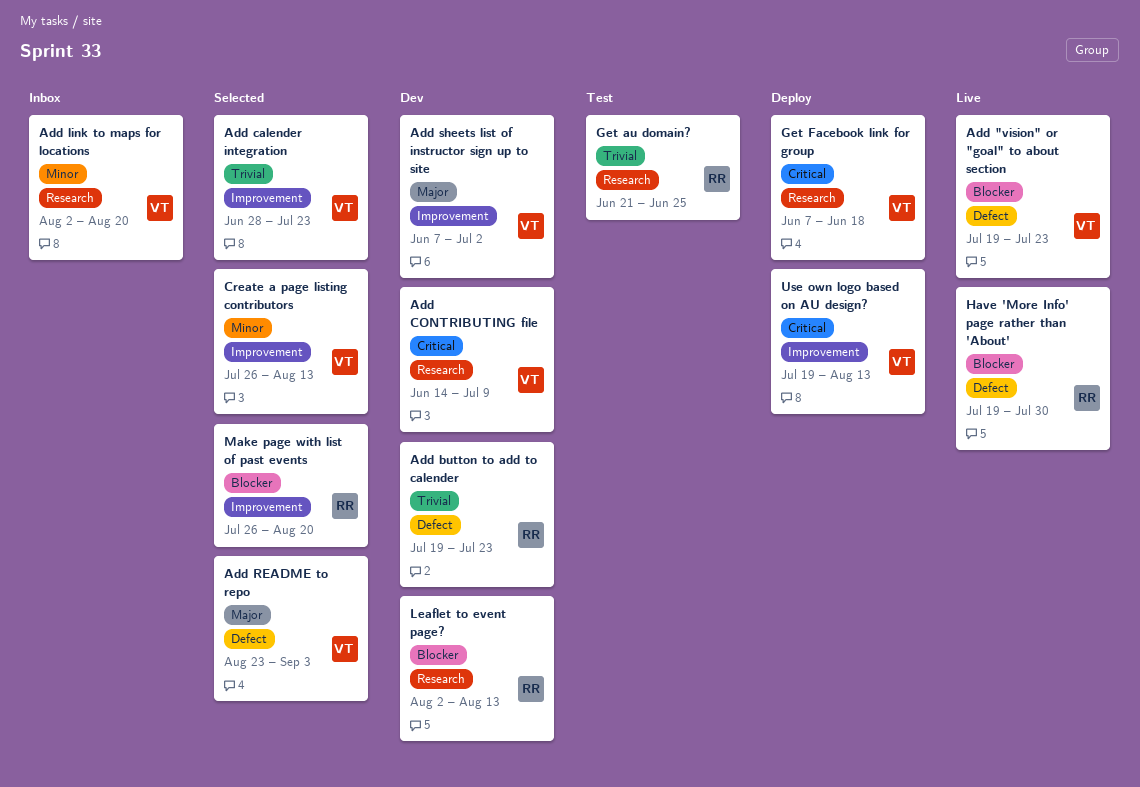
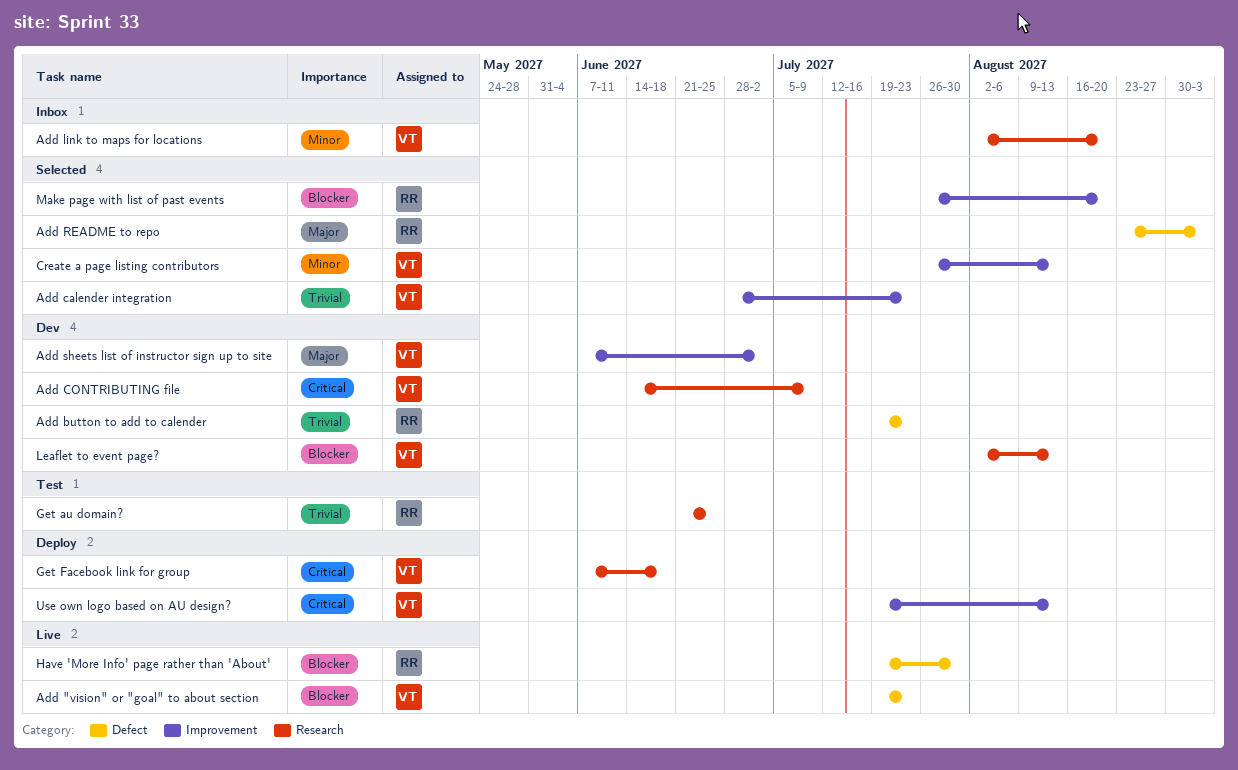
Add README to repo, owner: VT -> RR
Leaflet to event page?, owner: RR -> VT

